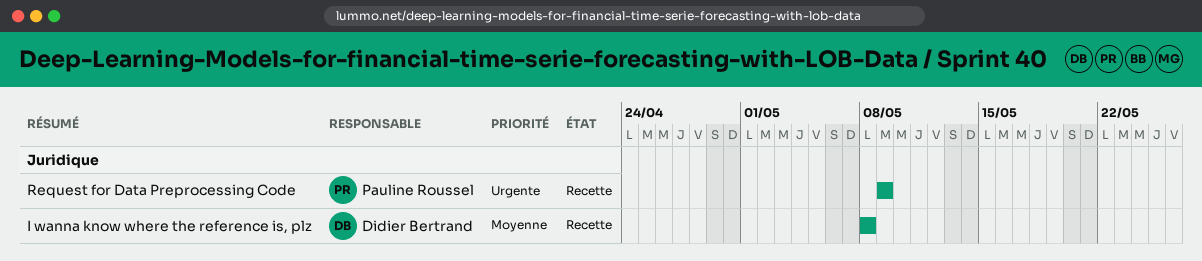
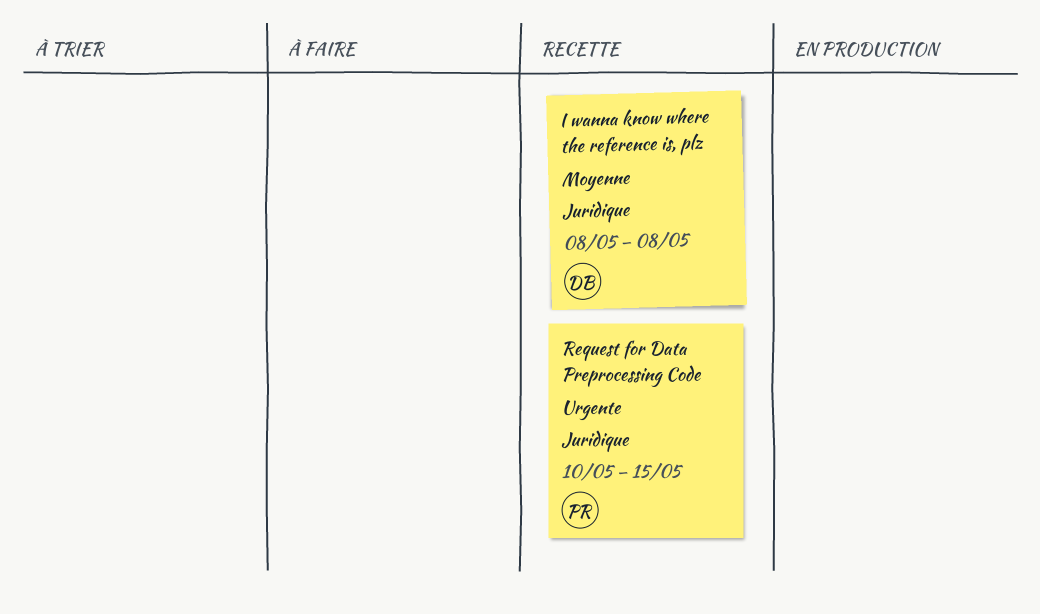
Request for Data Preprocessing Code, start: May 9 -> May 10
Request for Data Preprocessing Code, due: May 9 -> May 15

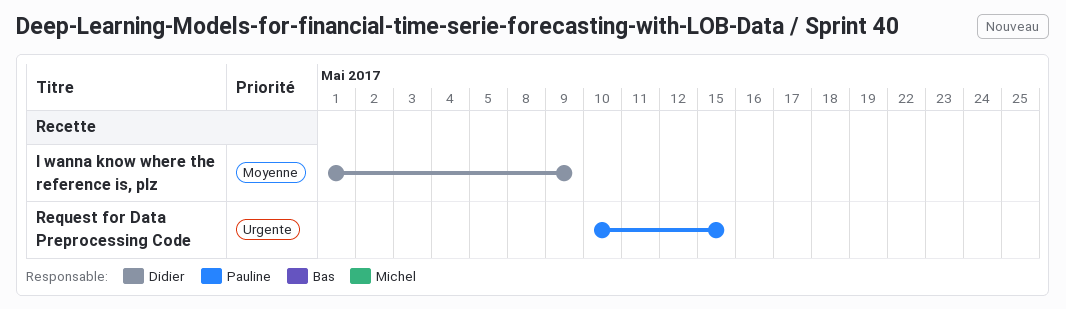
I wanna know where the reference is, plz, start: May 8 -> May 1
I wanna know where the reference is, plz, due: May 8 -> May 9

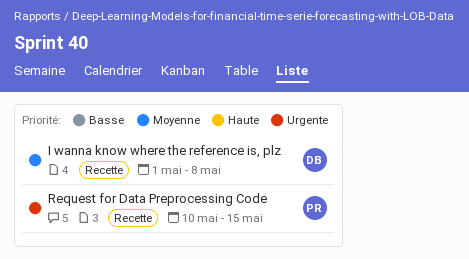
I wanna know where the reference is, plz, due: May 9 -> May 8

